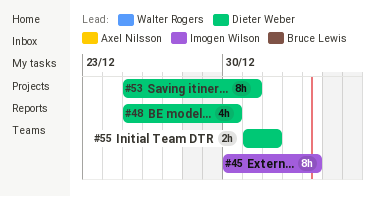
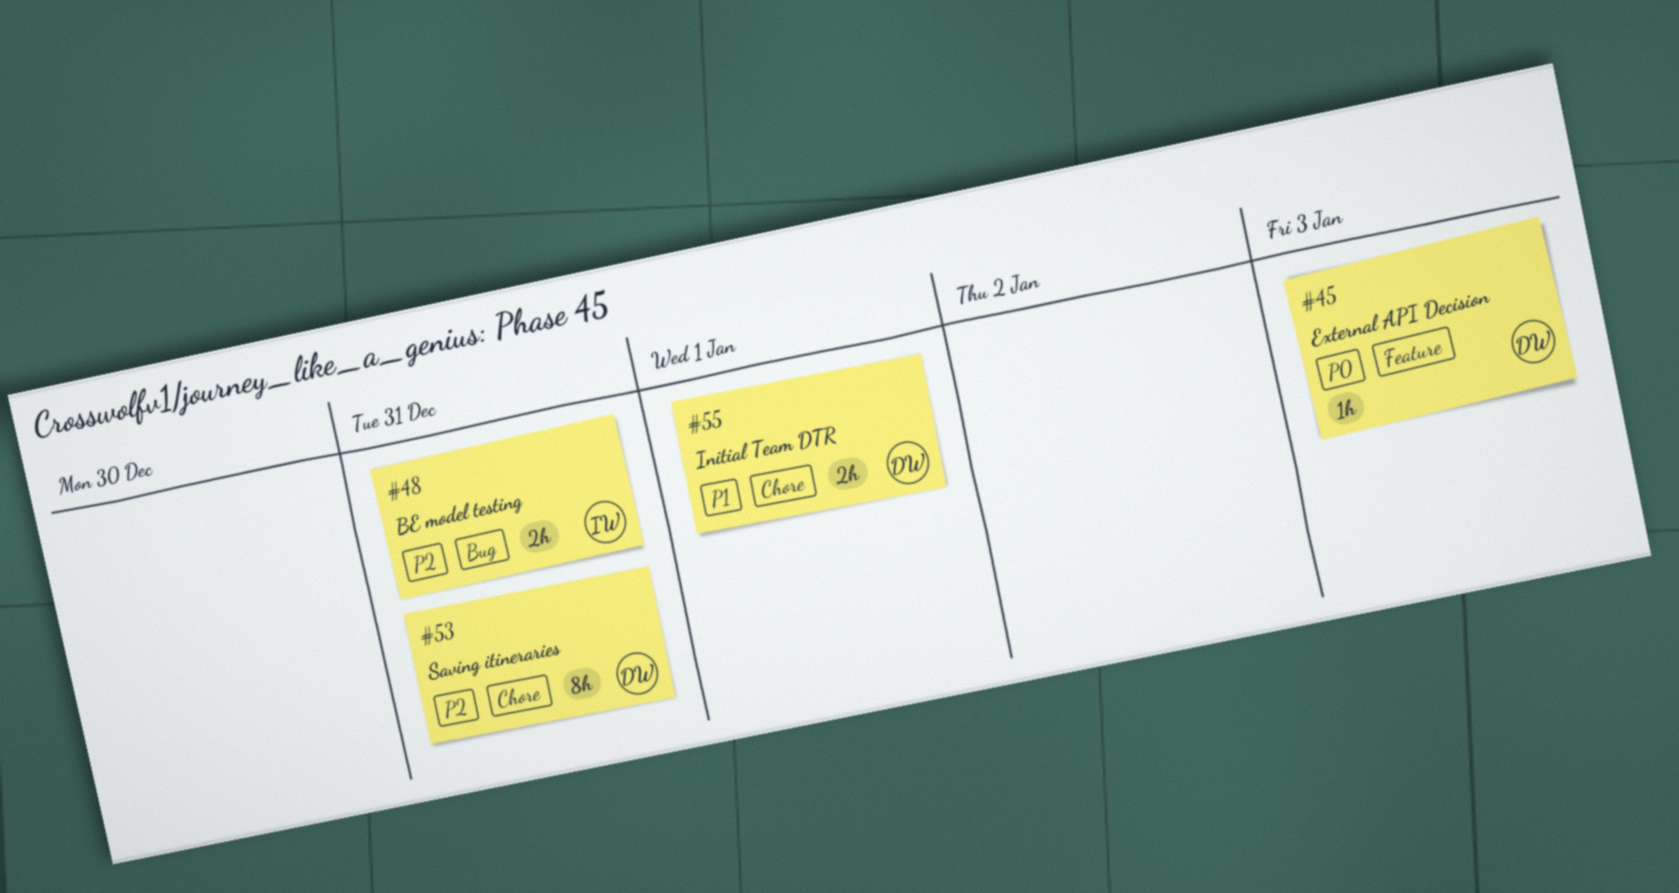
#45, owner: Imogen Wilson -> Dieter Weber
#45, estimate: 8h -> 1h
#48, owner: Dieter Weber -> Imogen Wilson
#48, estimate: 4h -> 2h
#48, due: Dec 30 -> Dec 31

